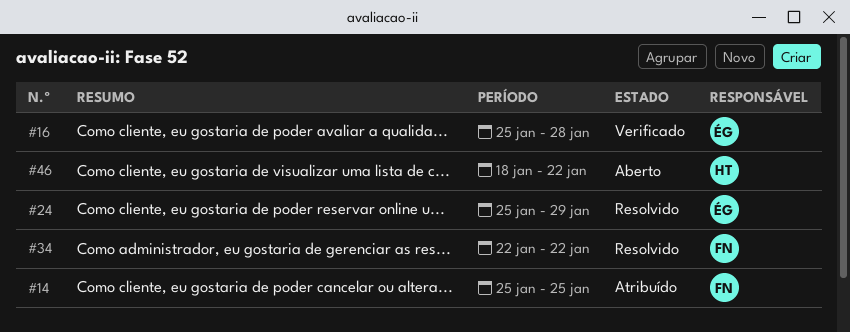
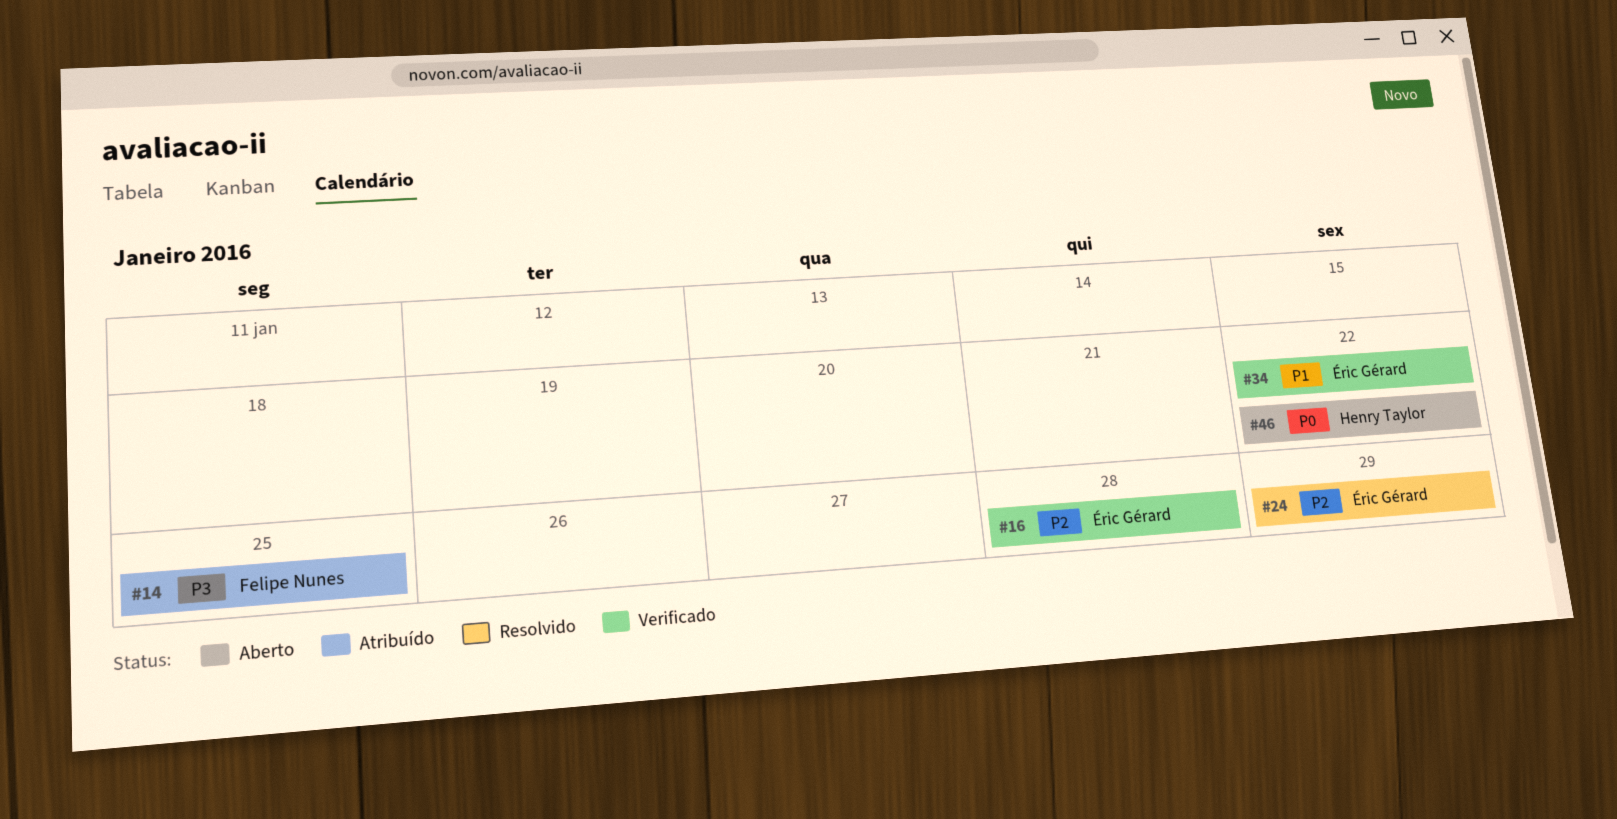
#34, status: Resolvido -> Verificado
#34, owner: Felipe Nunes -> Éric Gérard

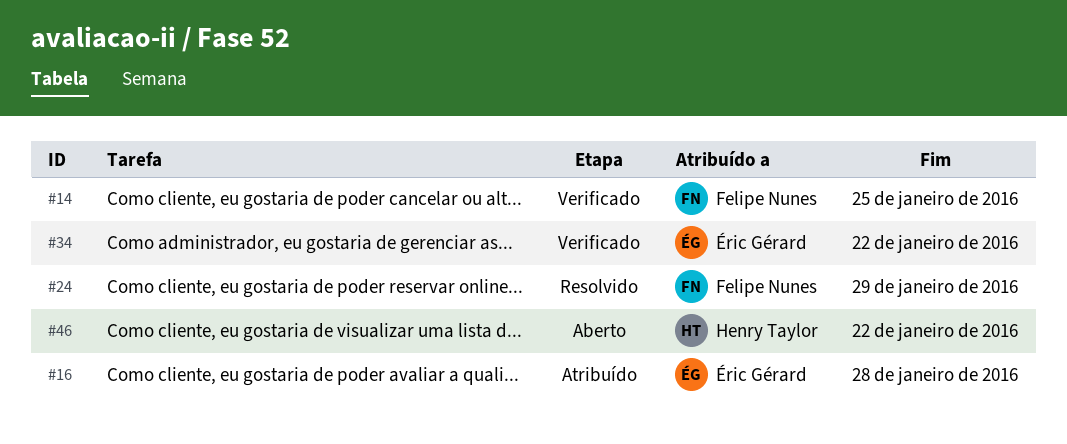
#14, status: Atribuído -> Verificado
#16, status: Verificado -> Atribuído
#24, owner: Éric Gérard -> Felipe Nunes

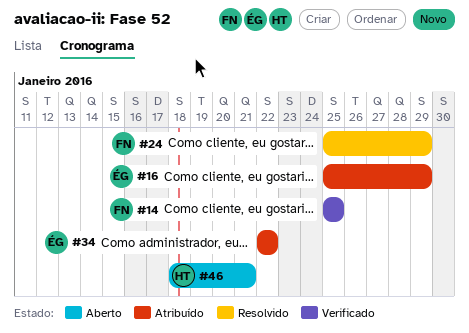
#16, due: Jan 28 -> Jan 29
#34, status: Verificado -> Atribuído
#46, due: Jan 22 -> Jan 21

